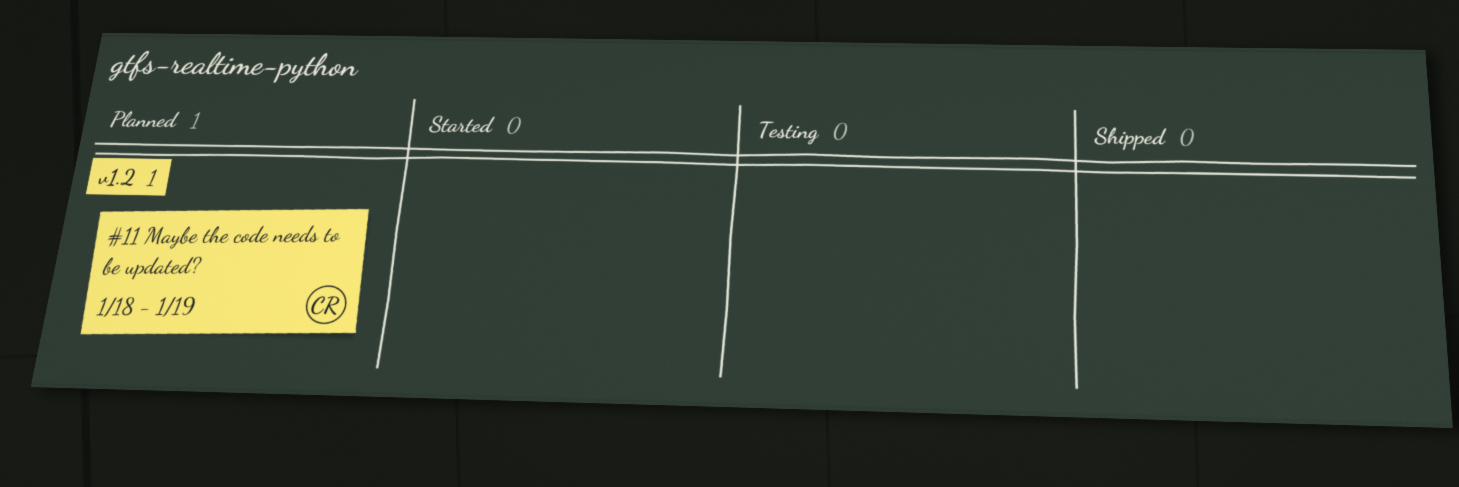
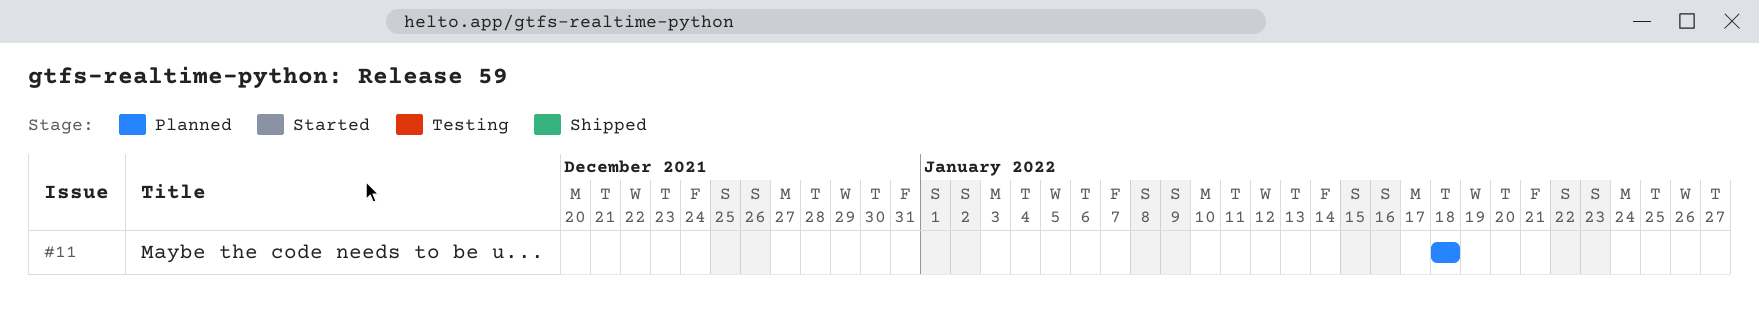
#11, due: Jan 19 -> Jan 18

